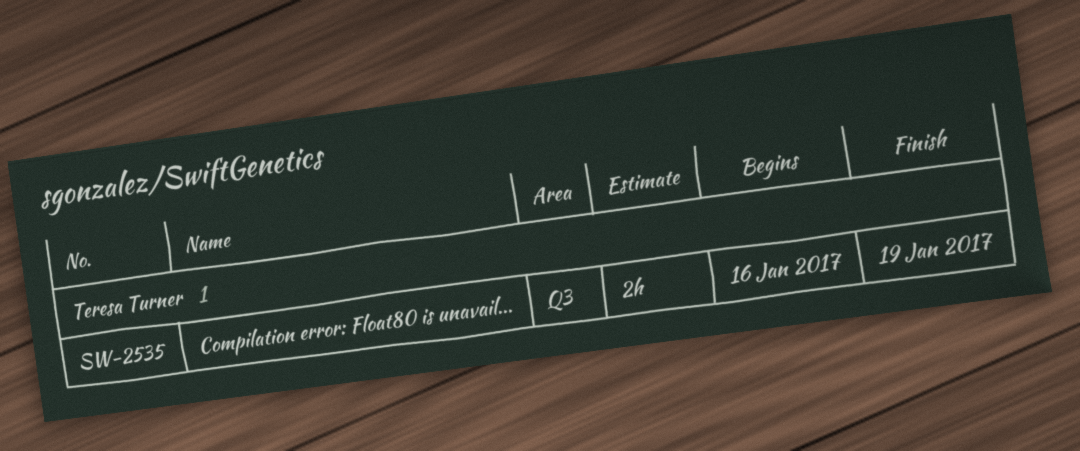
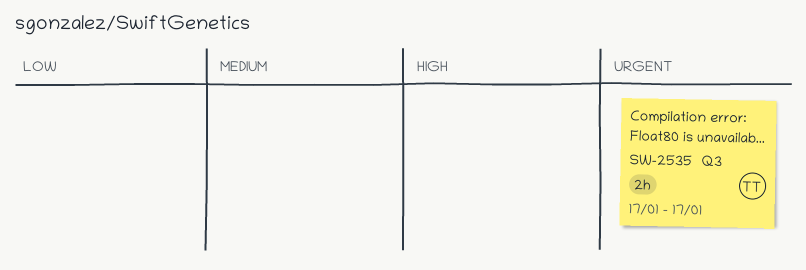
SW-2535, start: Jan 16 -> Jan 17
SW-2535, due: Jan 19 -> Jan 17

